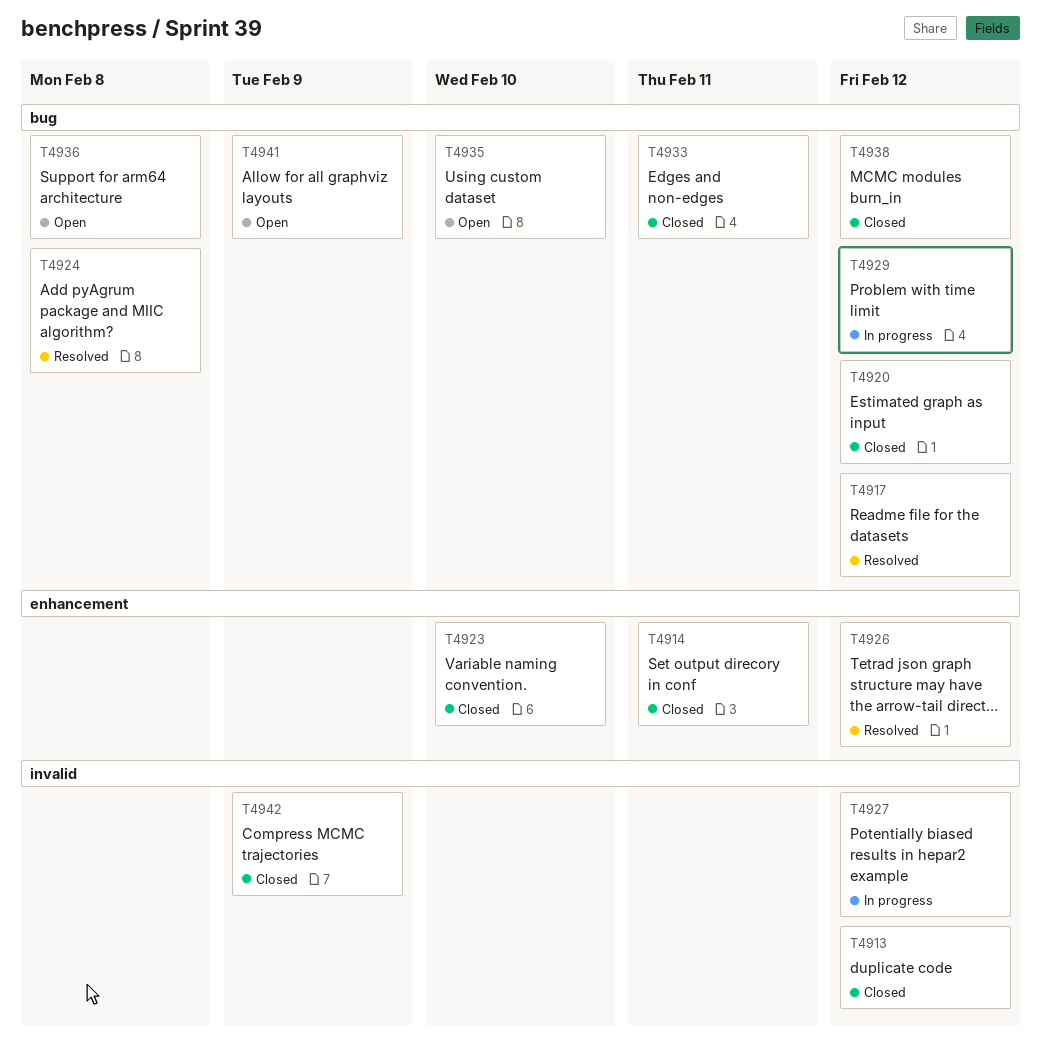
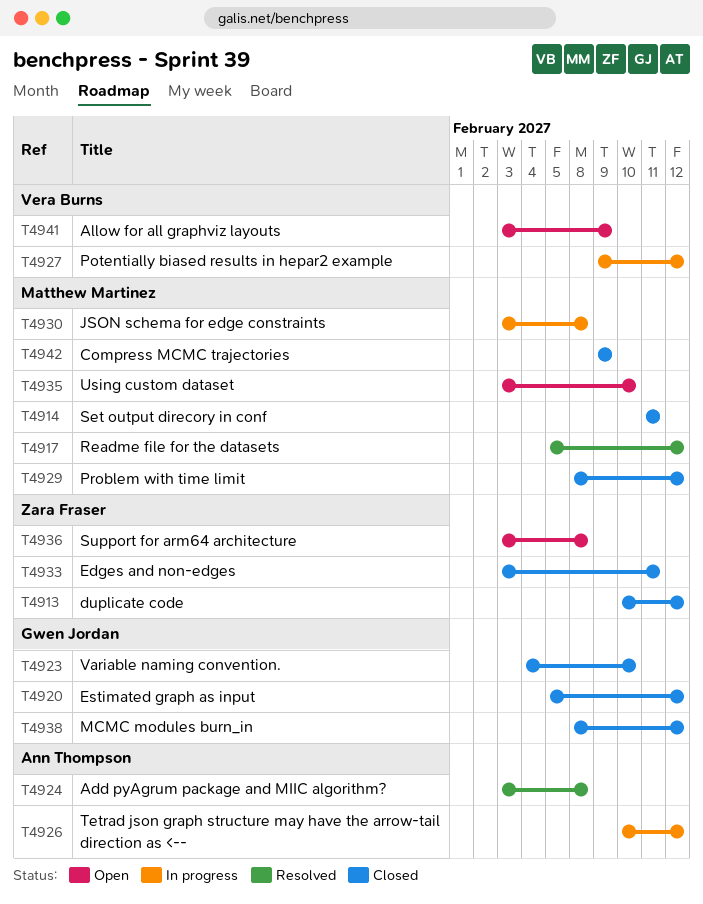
T4926, status: Resolved -> In progress
T4929, status: In progress -> Closed
T4930: none -> present

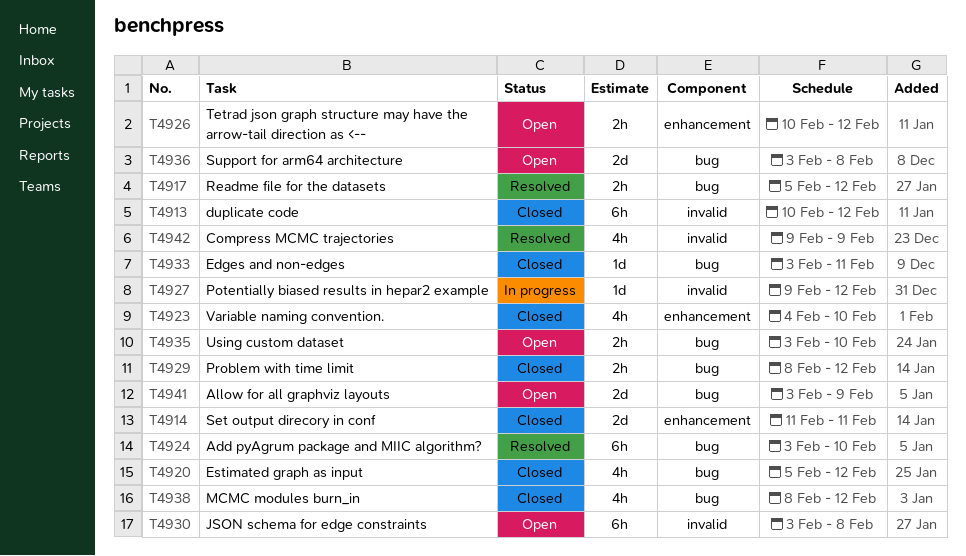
T4924, due: Feb 8 -> Feb 10
T4926, status: In progress -> Open
T4930, status: In progress -> Open
T4942, status: Closed -> Resolved

